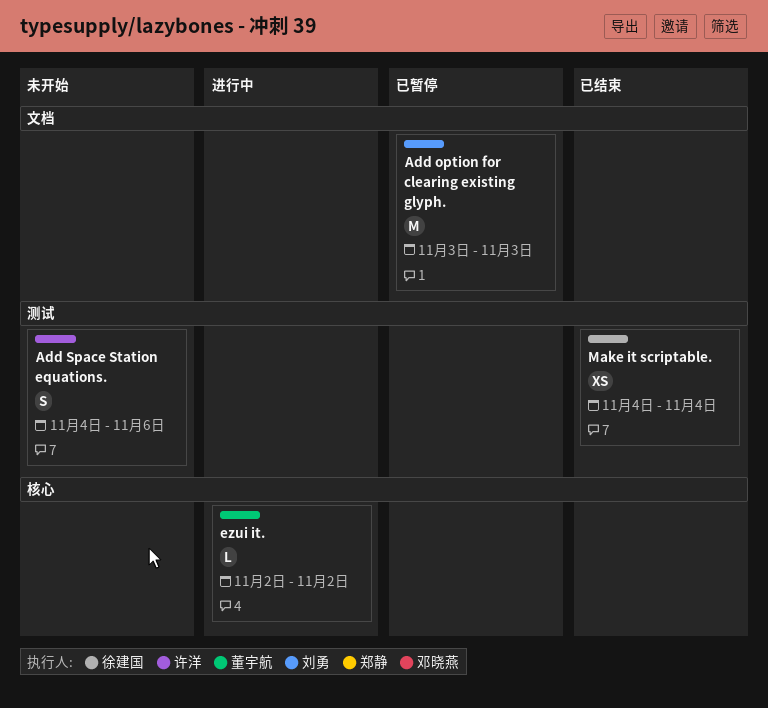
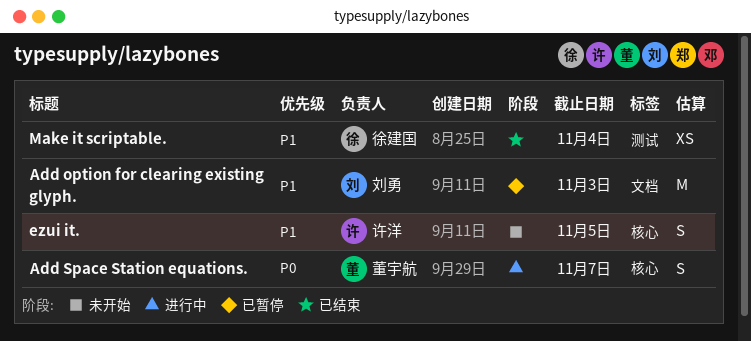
Add Space Station equations., status: 未开始 -> 进行中
Add Space Station equations., owner: 许洋 -> 董宇航
Add Space Station equations., label: 测试 -> 核心
Add Space Station equations., due: Nov 6 -> Nov 7
ezui it., status: 进行中 -> 未开始
ezui it., owner: 董宇航 -> 许洋
ezui it., estimate: L -> S
ezui it., due: Nov 2 -> Nov 5

